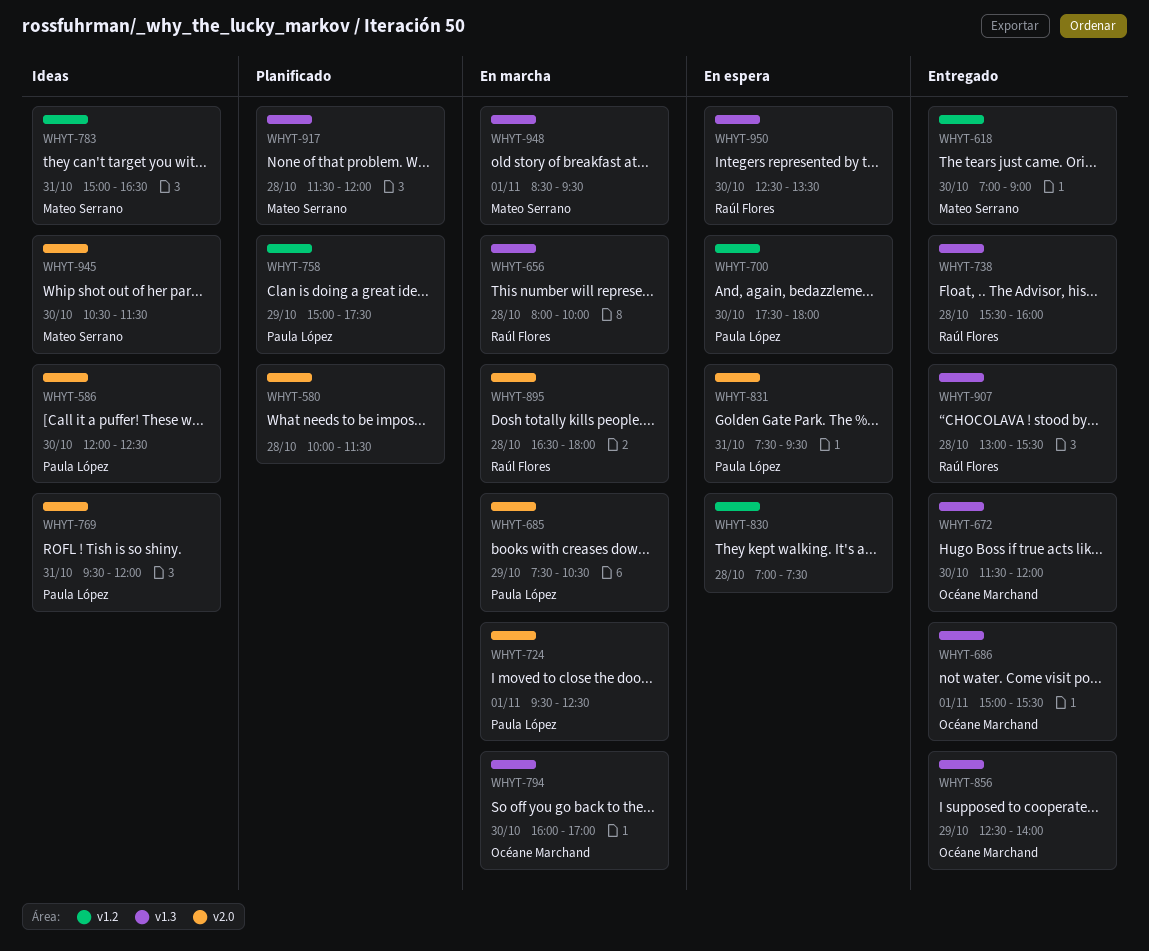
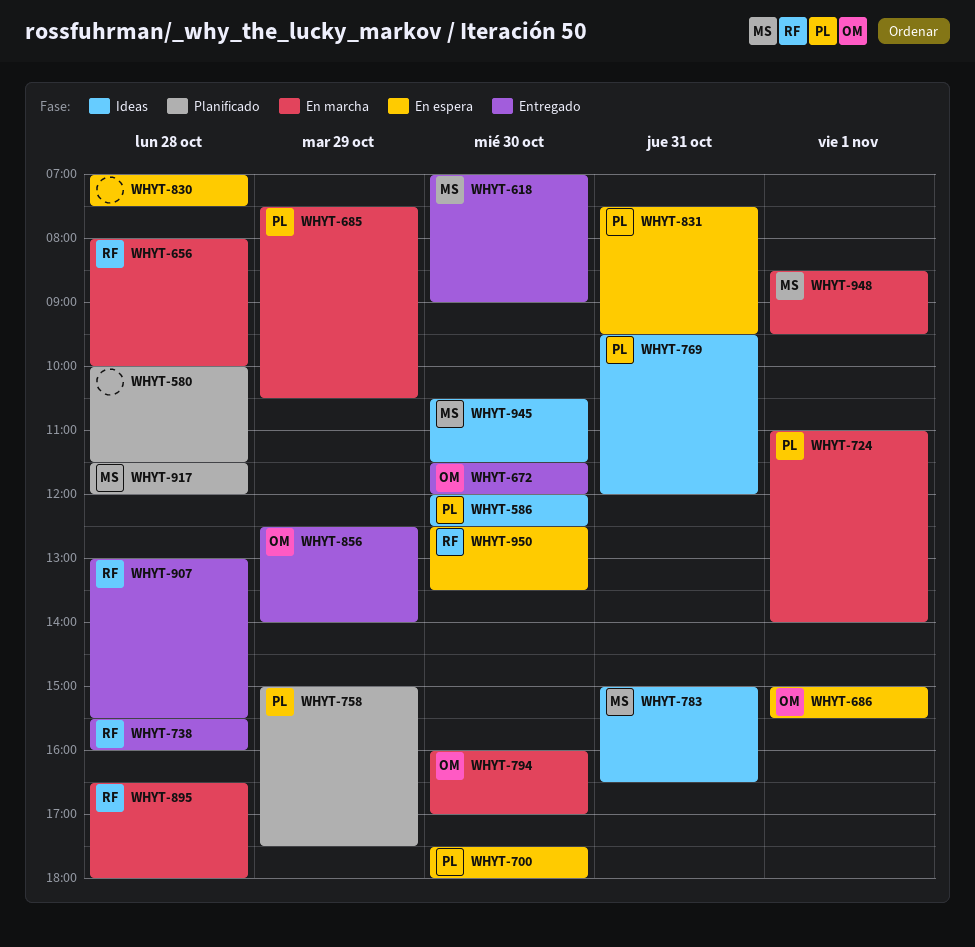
WHYT-686, status: Entregado -> En espera
WHYT-724, begins: 09:30 -> 11:00
WHYT-724, ends: 12:30 -> 14:00

